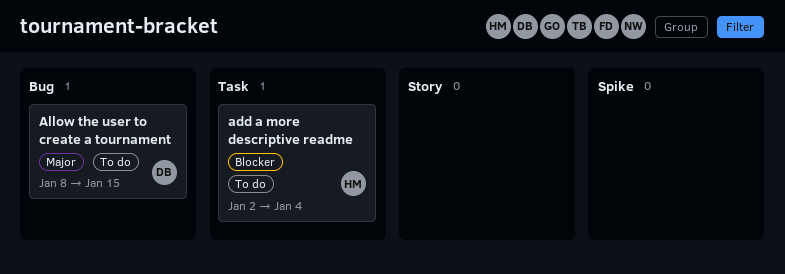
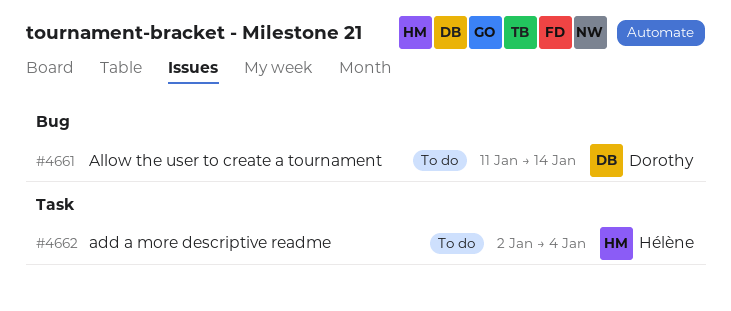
Allow the user to create a tournament, start: Jan 8 -> Jan 11
Allow the user to create a tournament, due: Jan 15 -> Jan 14

